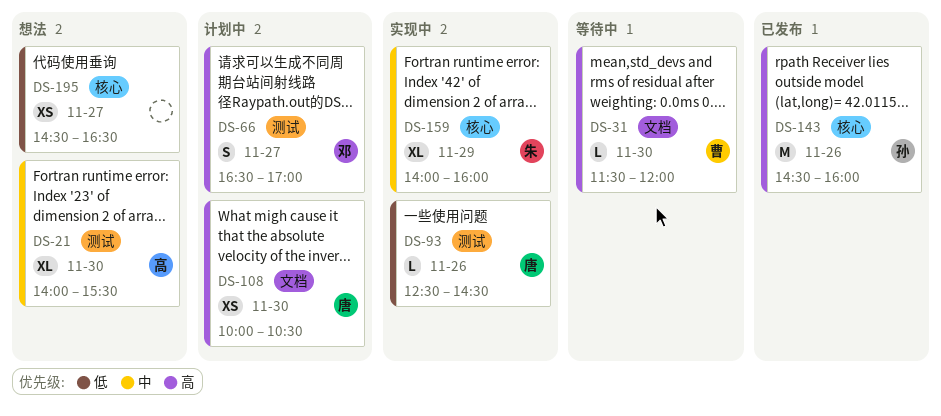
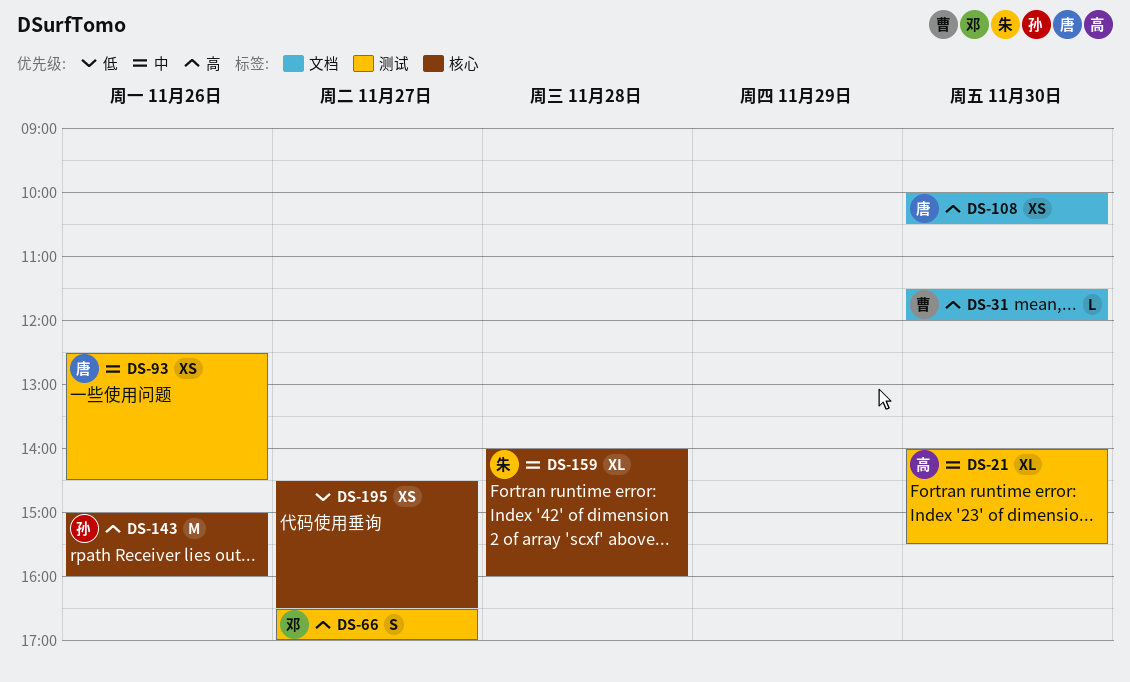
DS-93, priority: 低 -> 中
DS-93, estimate: L -> XS
DS-143, begins: 14:30 -> 15:00
DS-159, day: Nov 29 -> Nov 28

